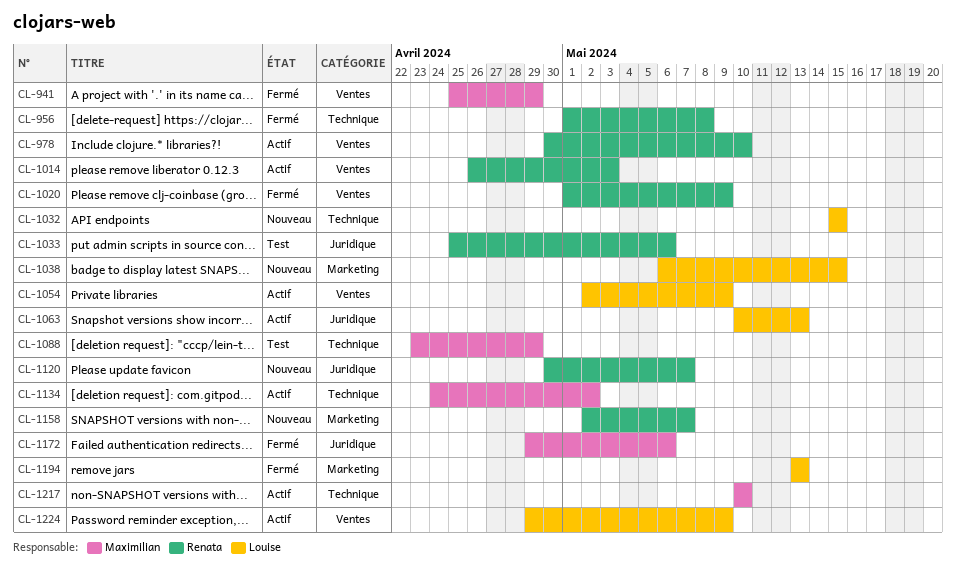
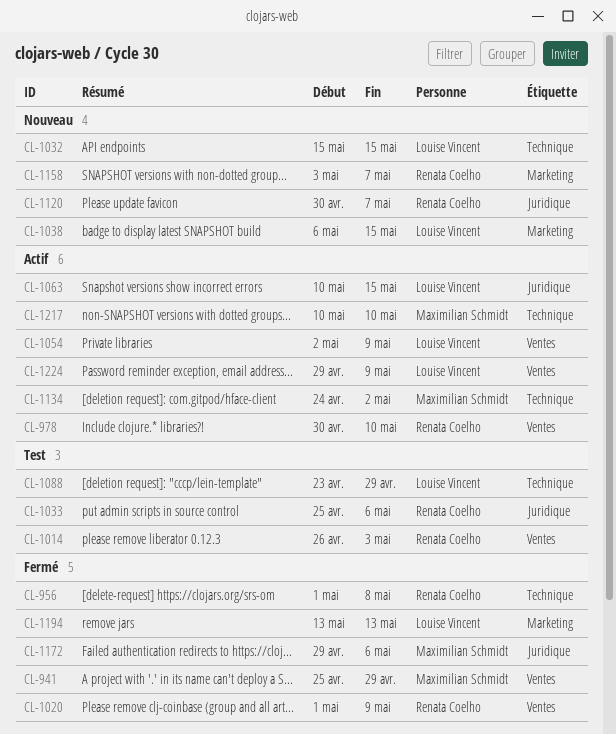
CL-1014, status: Actif -> Test
CL-1063, due: May 13 -> May 15
CL-1088, owner: Maximilian Schmidt -> Louise Vincent
CL-1158, start: May 2 -> May 3

